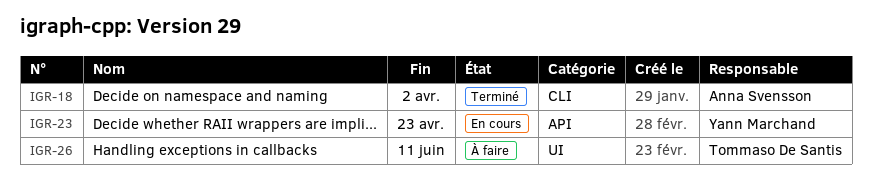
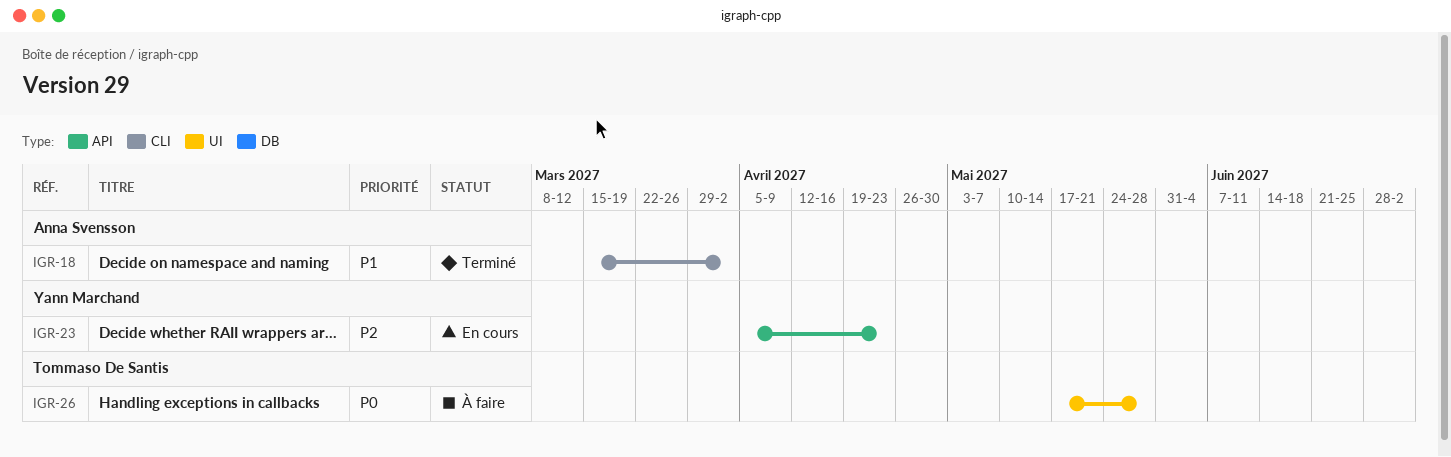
IGR-26, due: Jun 11 -> May 28

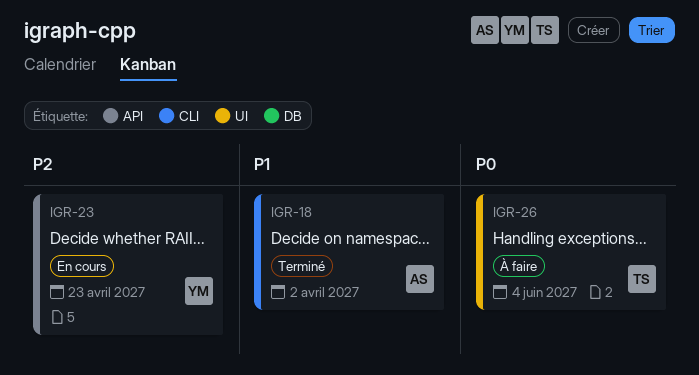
IGR-26, due: May 28 -> Jun 4

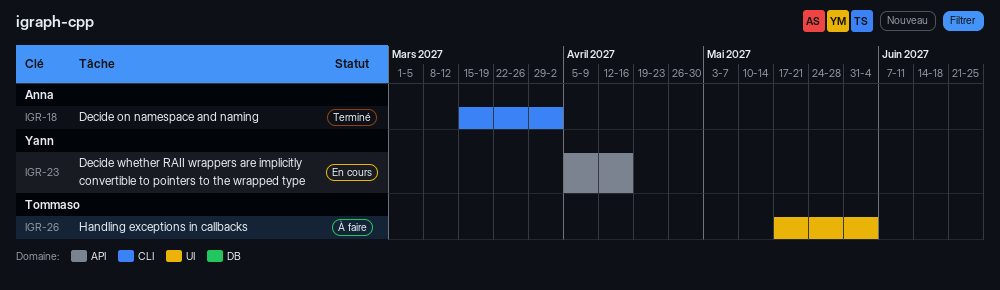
IGR-23, due: Apr 23 -> Apr 16

